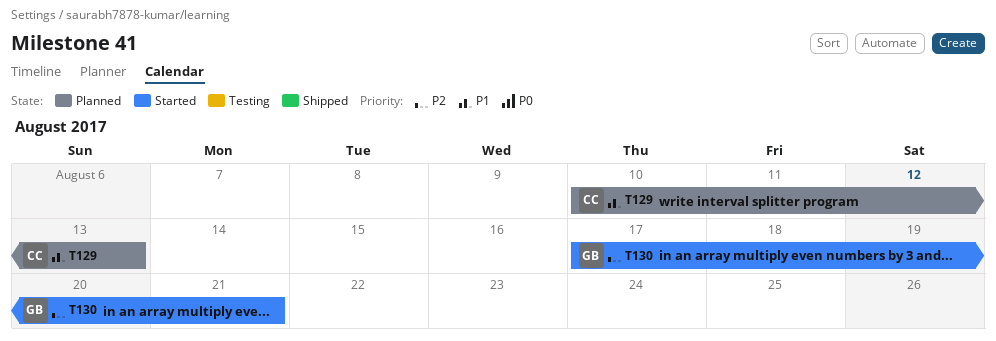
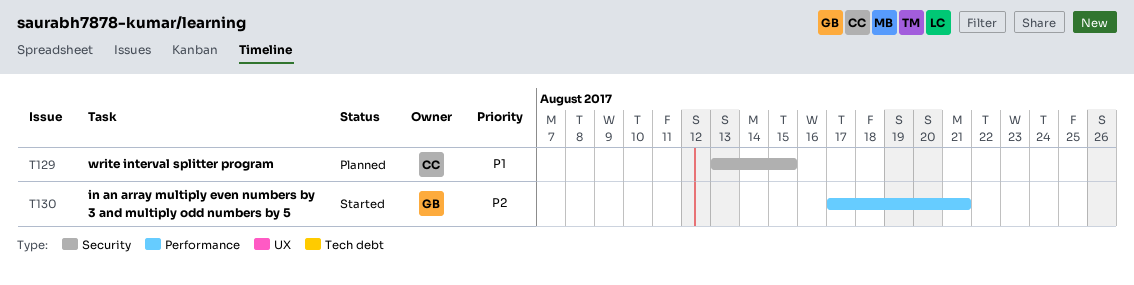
T129, start: Aug 10 -> Aug 13
T129, due: Aug 13 -> Aug 15

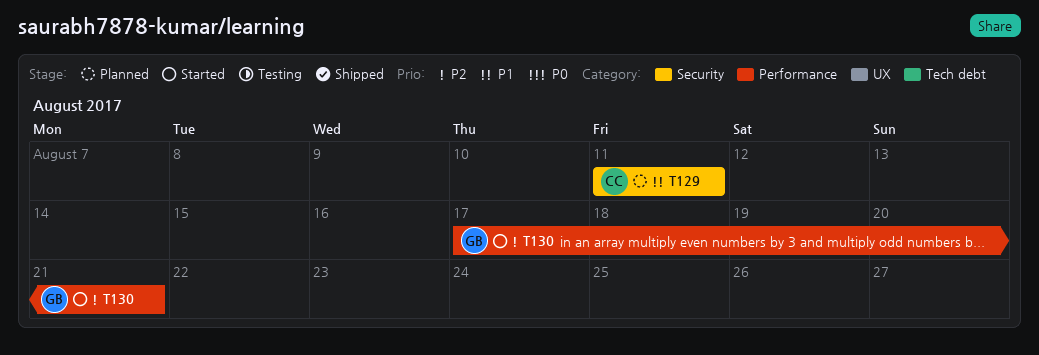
T129, start: Aug 13 -> Aug 11
T129, due: Aug 15 -> Aug 11

